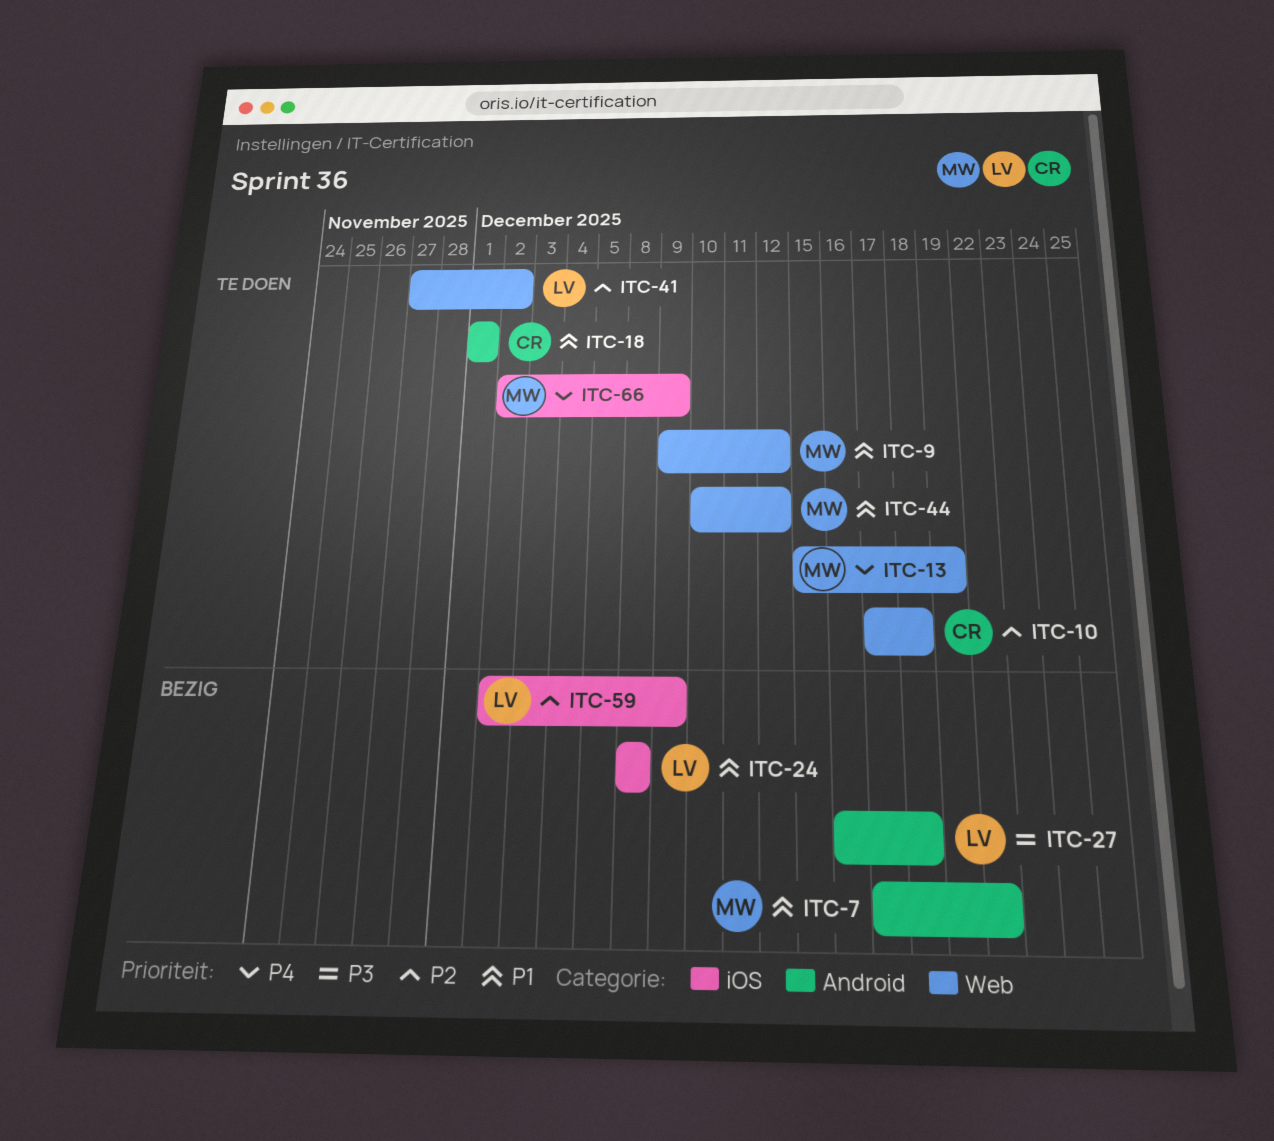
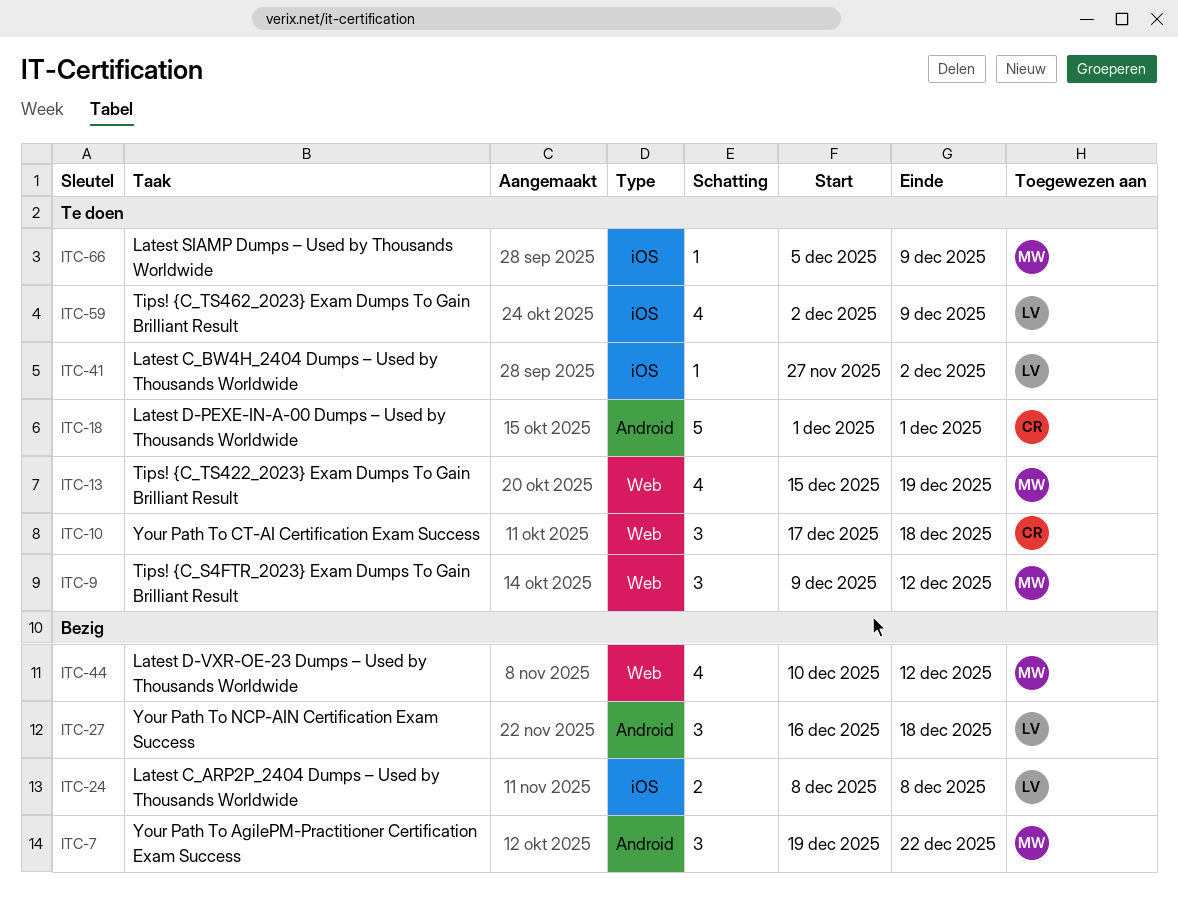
ITC-7, start: Dec 17 -> Dec 19
ITC-41, label: Web -> iOS
ITC-44, status: Te doen -> Bezig
ITC-59, status: Bezig -> Te doen
ITC-66, start: Dec 2 -> Dec 5

